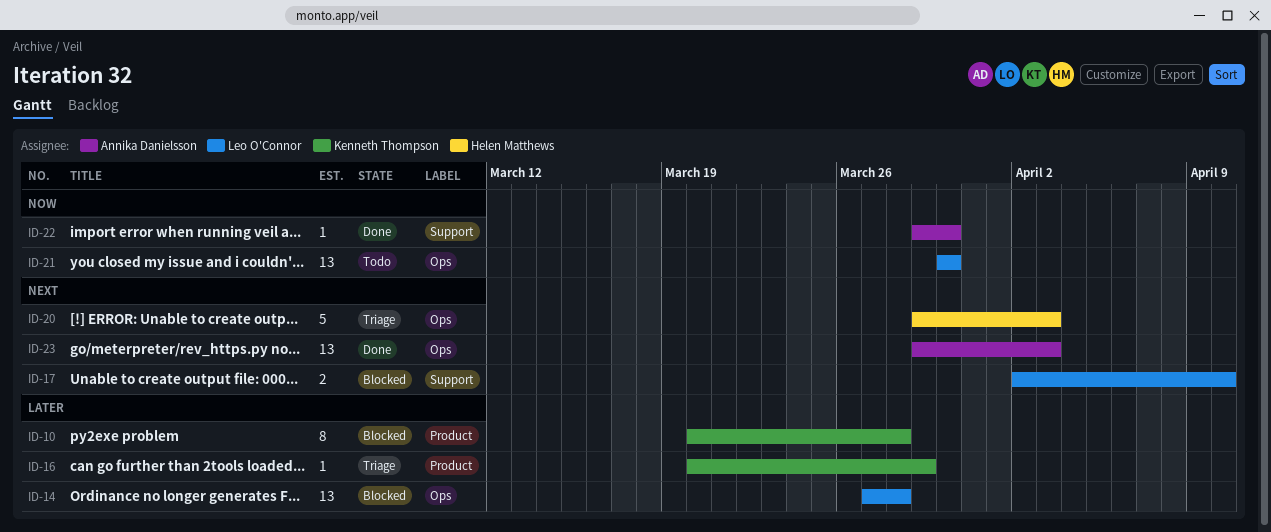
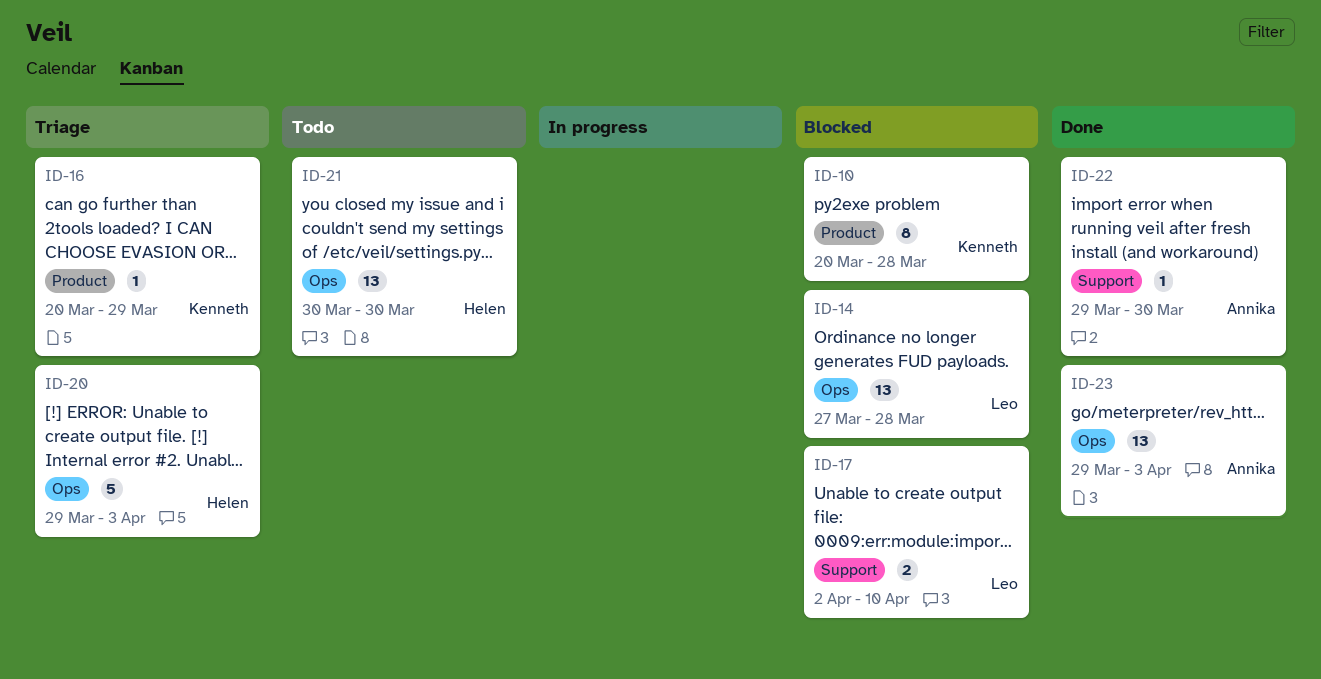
ID-21, owner: Leo O'Connor -> Helen Matthews

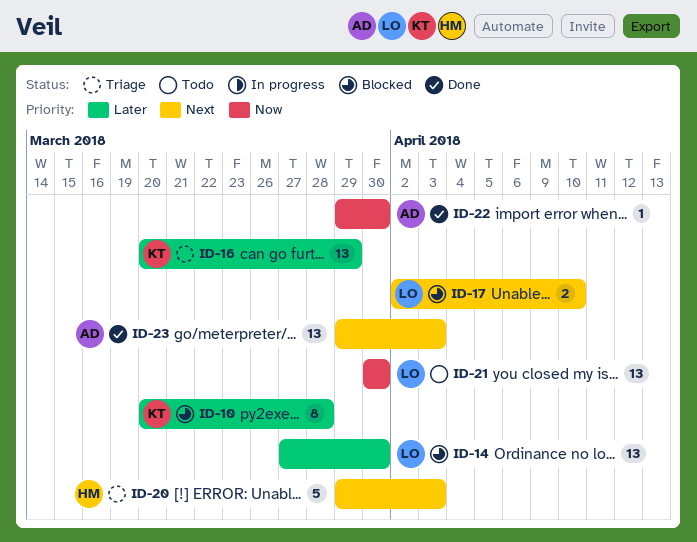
ID-14, due: Mar 28 -> Mar 30
ID-16, estimate: 1 -> 13
ID-21, owner: Helen -> Leo

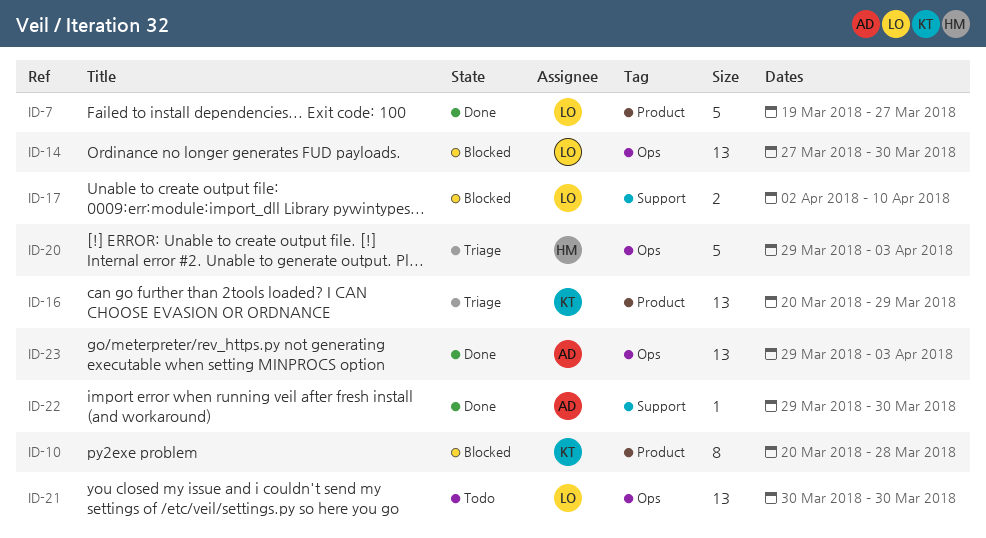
ID-7: none -> present

